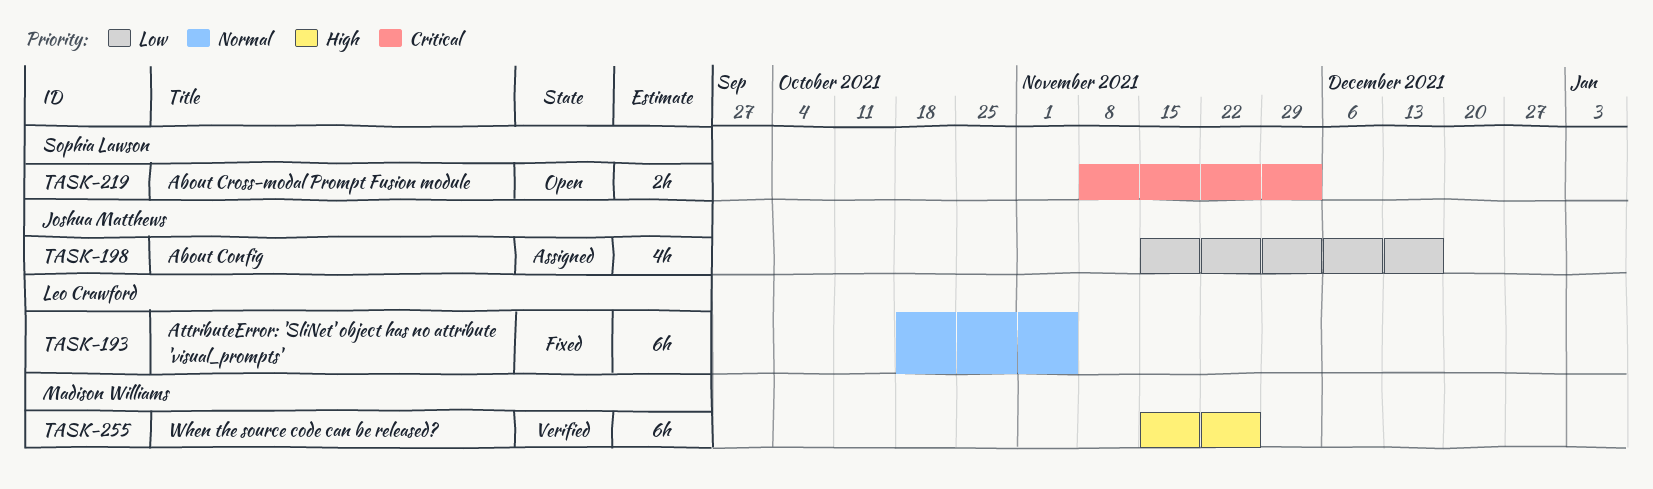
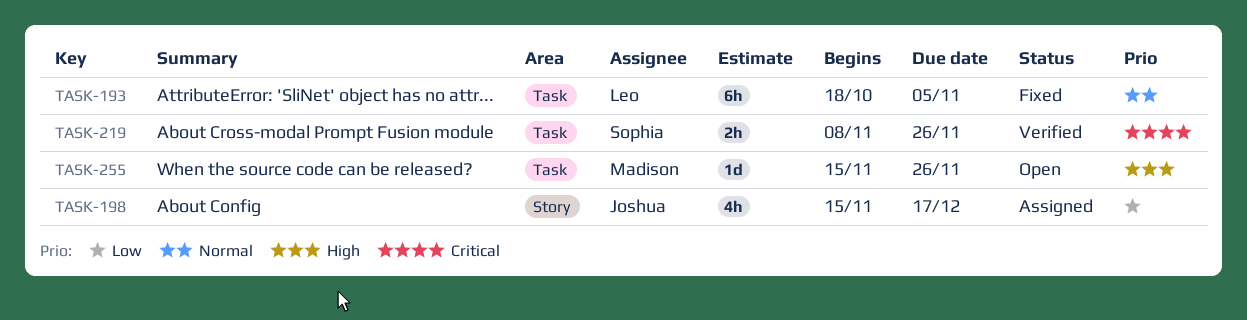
TASK-219, status: Open -> Verified
TASK-219, due: Dec 3 -> Nov 26
TASK-255, status: Verified -> Open
TASK-255, estimate: 6h -> 1d

